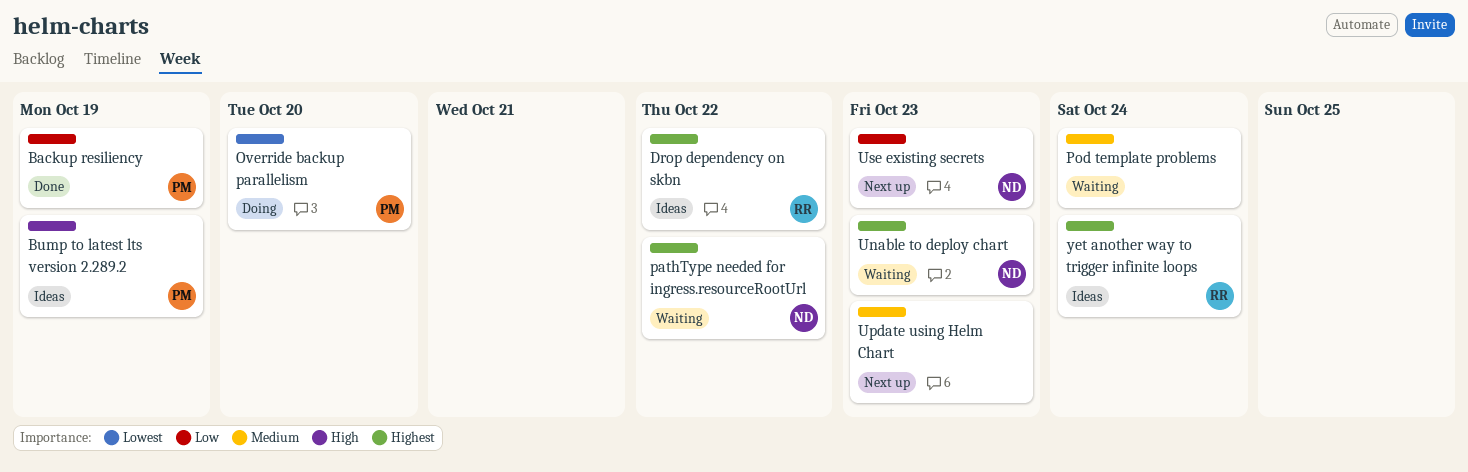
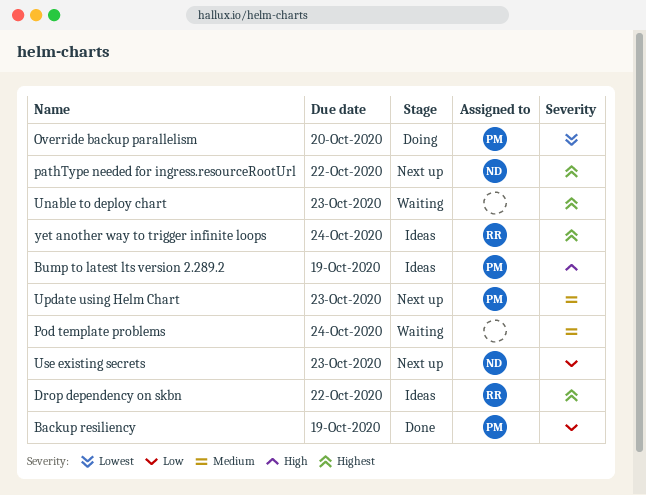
pathType needed for ingress.resourceRootUrl, status: Waiting -> Next up
Unable to deploy chart, owner: ND -> none
Update using Helm Chart, owner: none -> PM

